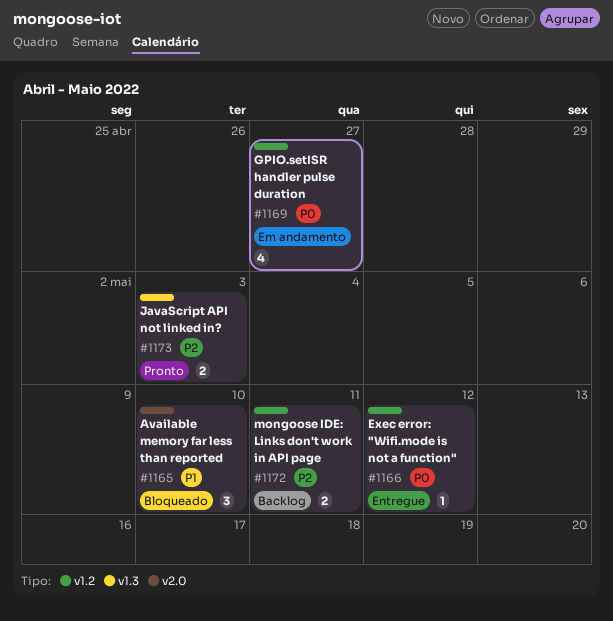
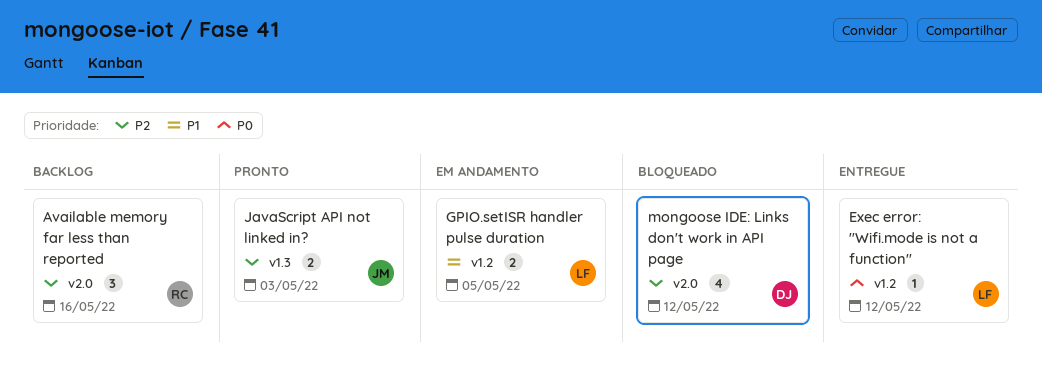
Available memory far less than reported, status: Bloqueado -> Backlog
Available memory far less than reported, priority: P1 -> P2
Available memory far less than reported, due: May 10 -> May 16
GPIO.setISR handler pulse duration, priority: P0 -> P1
GPIO.setISR handler pulse duration, estimate: 4 -> 2
GPIO.setISR handler pulse duration, due: Apr 27 -> May 5
mongoose IDE: Links don't work in API page, status: Backlog -> Bloqueado
mongoose IDE: Links don't work in API page, label: v1.2 -> v2.0
mongoose IDE: Links don't work in API page, estimate: 2 -> 4
mongoose IDE: Links don't work in API page, due: May 11 -> May 12

